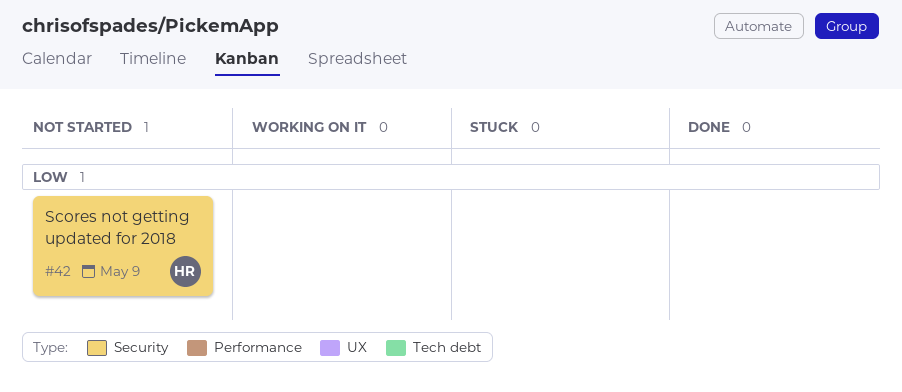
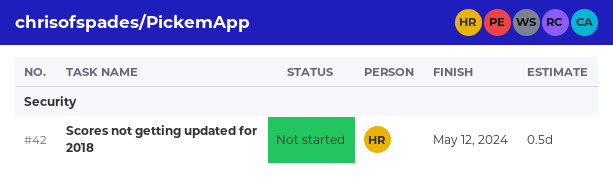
#42, due: May 9 -> May 12

